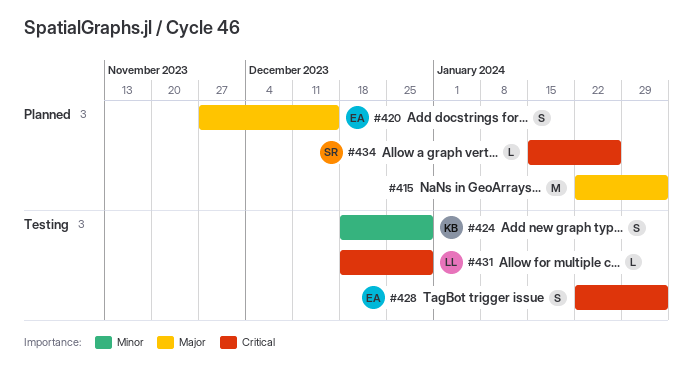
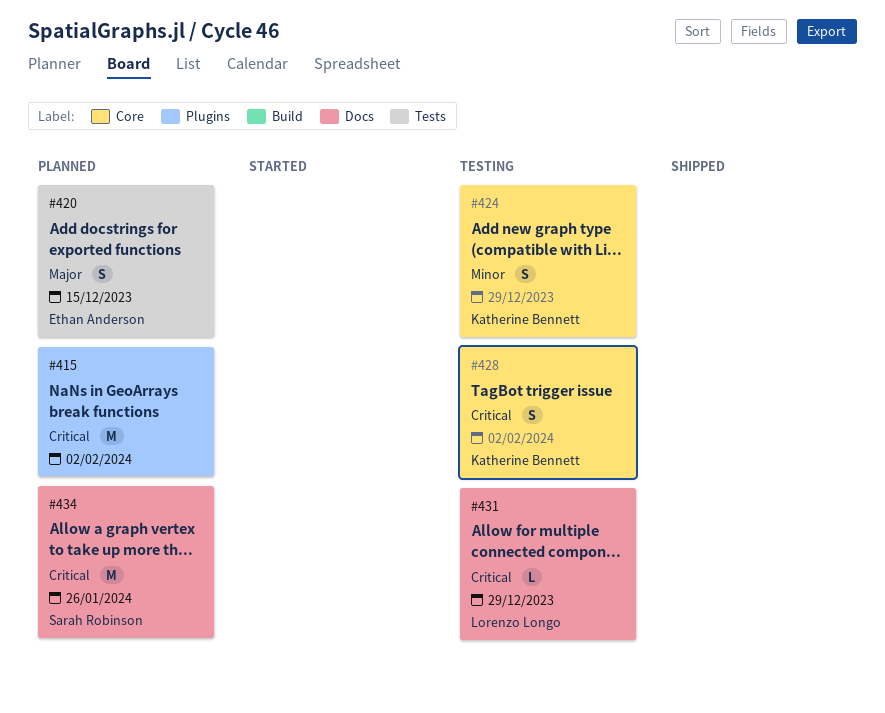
#415, priority: Major -> Critical
#428, owner: Ethan Anderson -> Katherine Bennett
#434, estimate: L -> M

